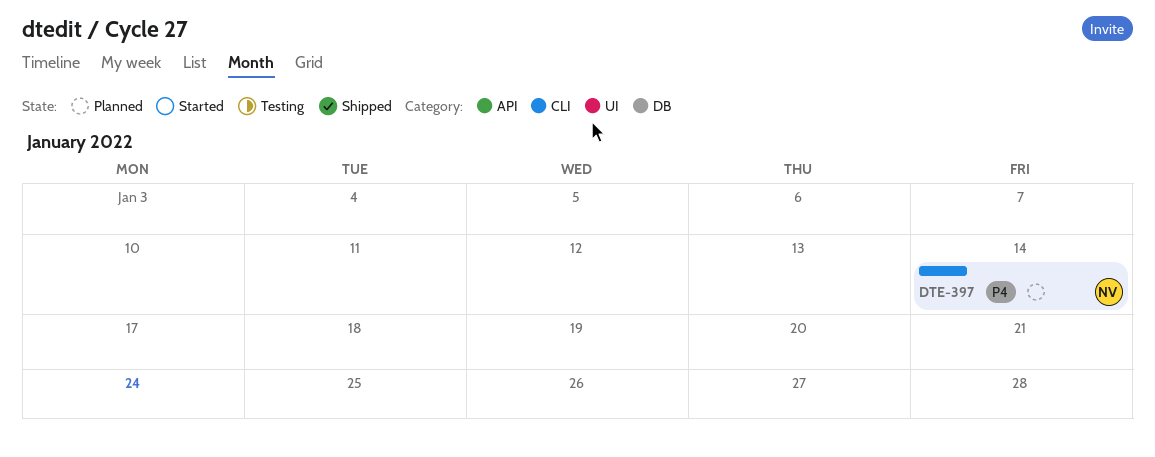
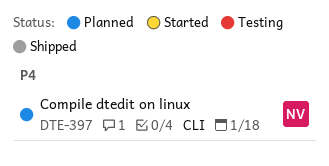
DTE-397, due: Jan 14 -> Jan 18

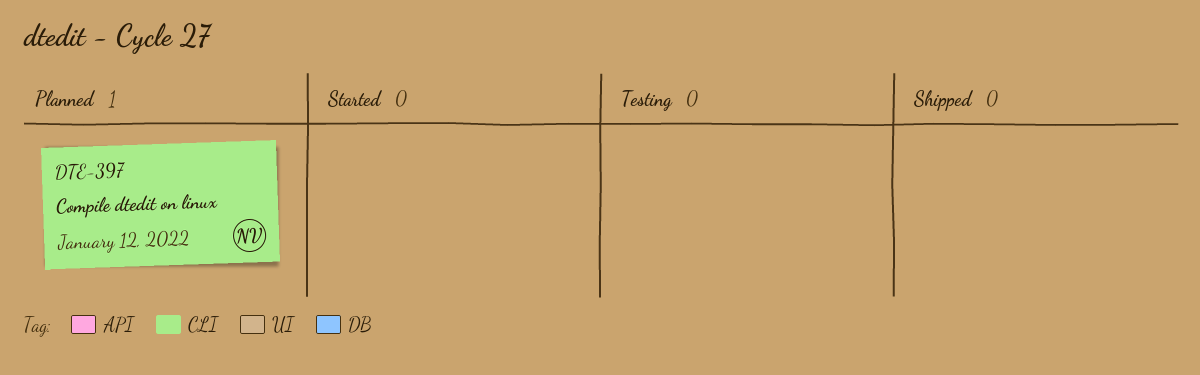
DTE-397, due: Jan 18 -> Jan 12

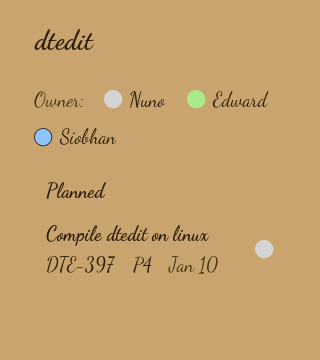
DTE-397, due: Jan 12 -> Jan 10

